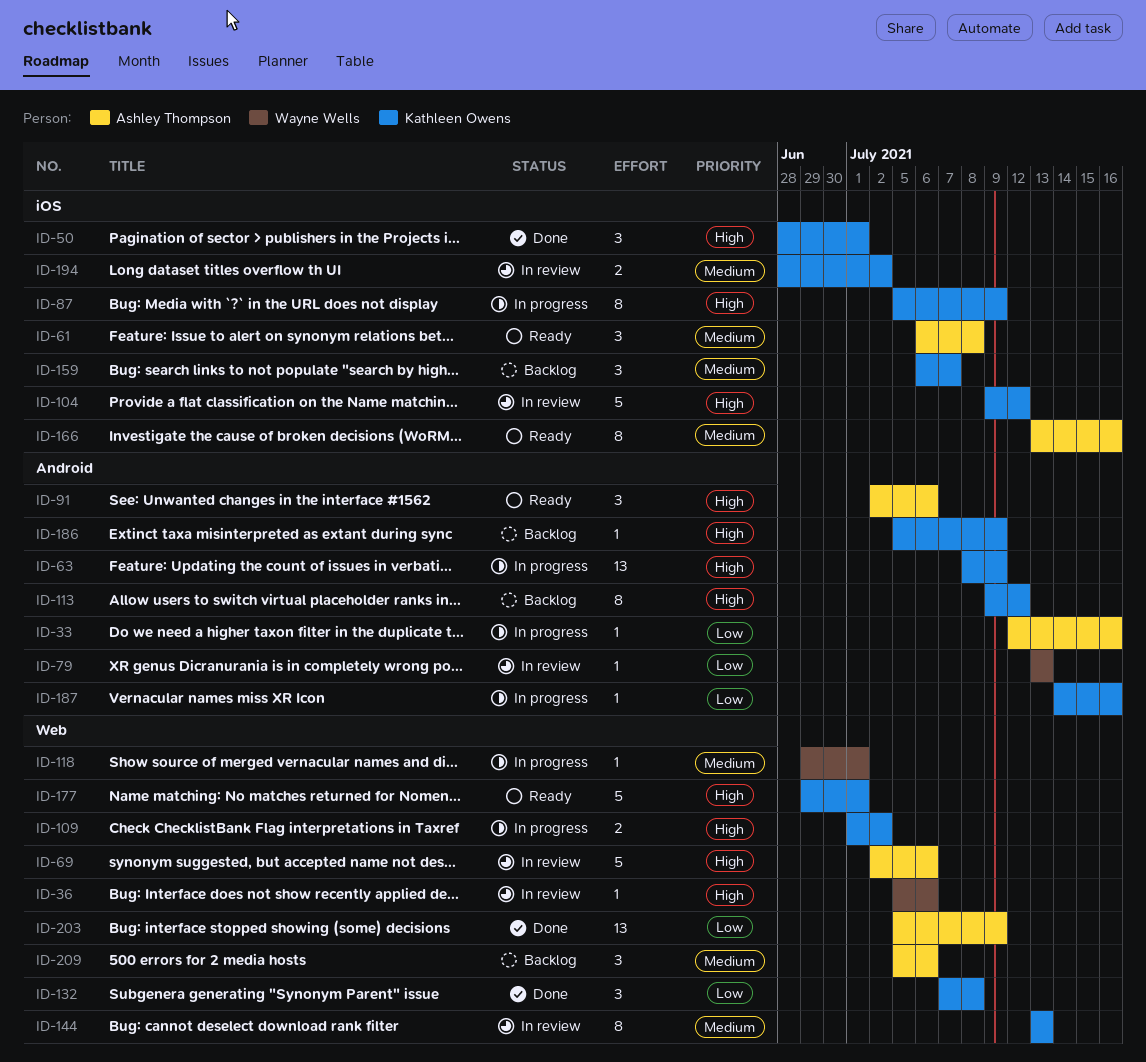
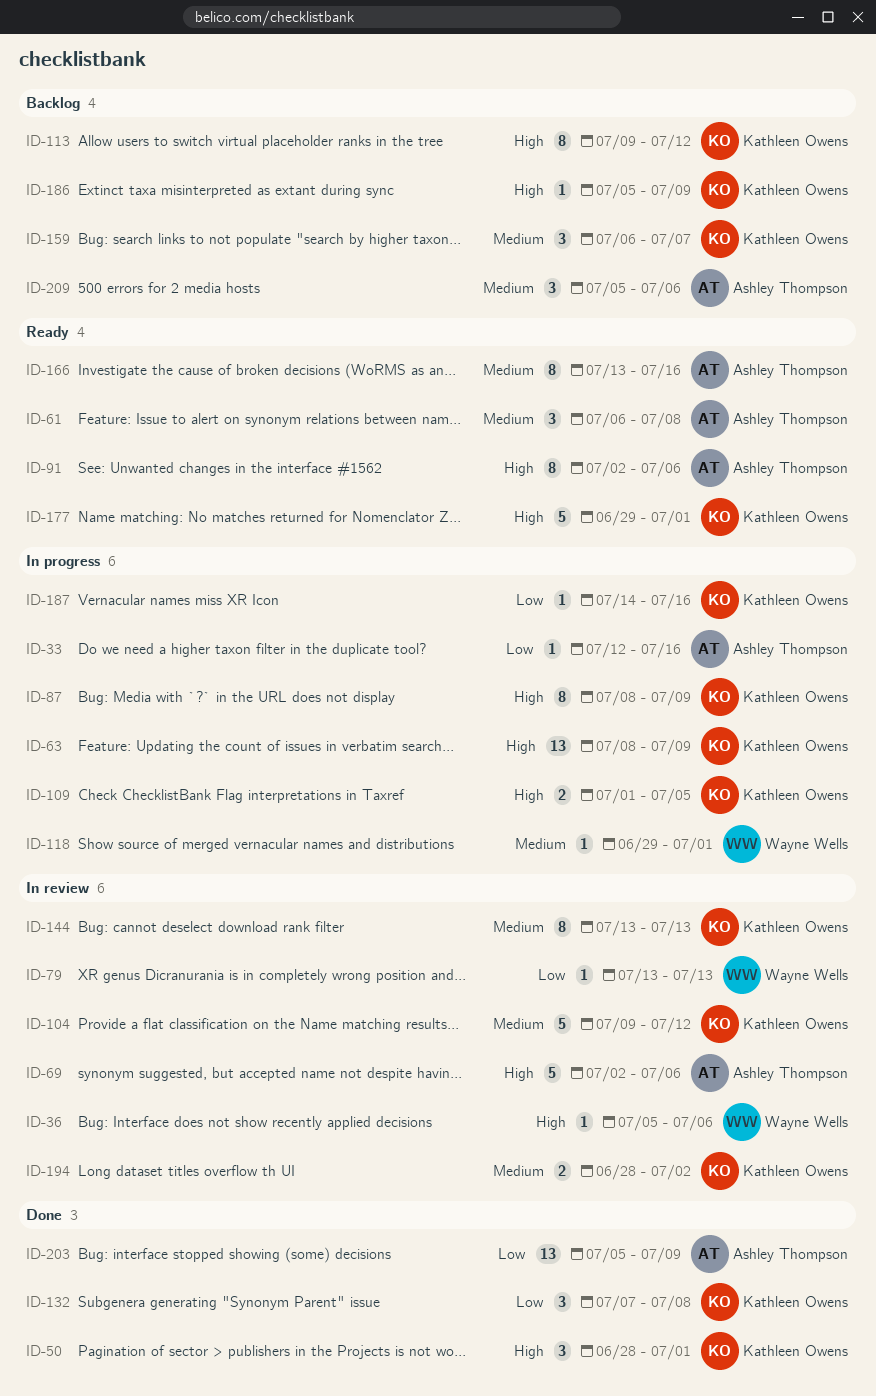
ID-87, start: Jul 5 -> Jul 8
ID-91, estimate: 3 -> 8
ID-104, priority: High -> Medium
ID-109, due: Jul 2 -> Jul 5

